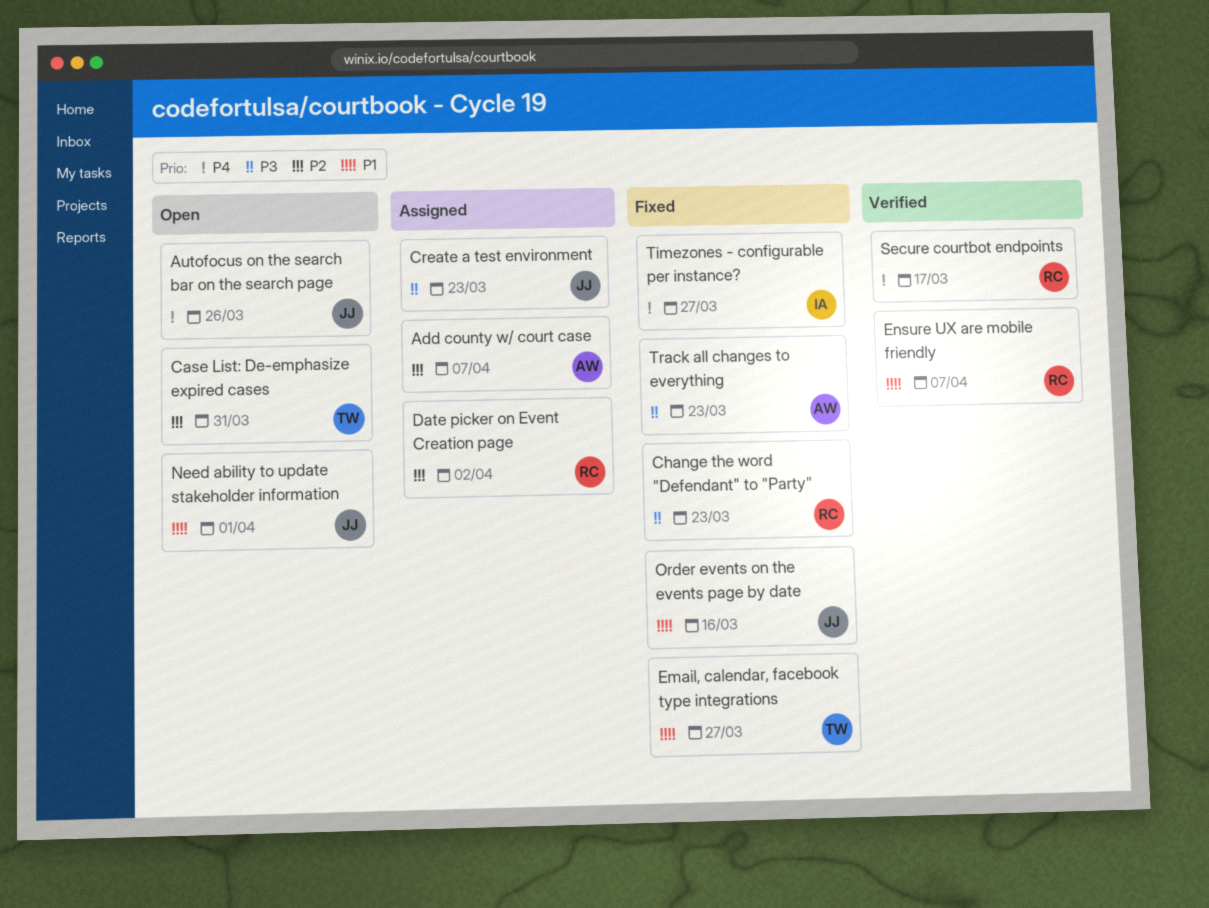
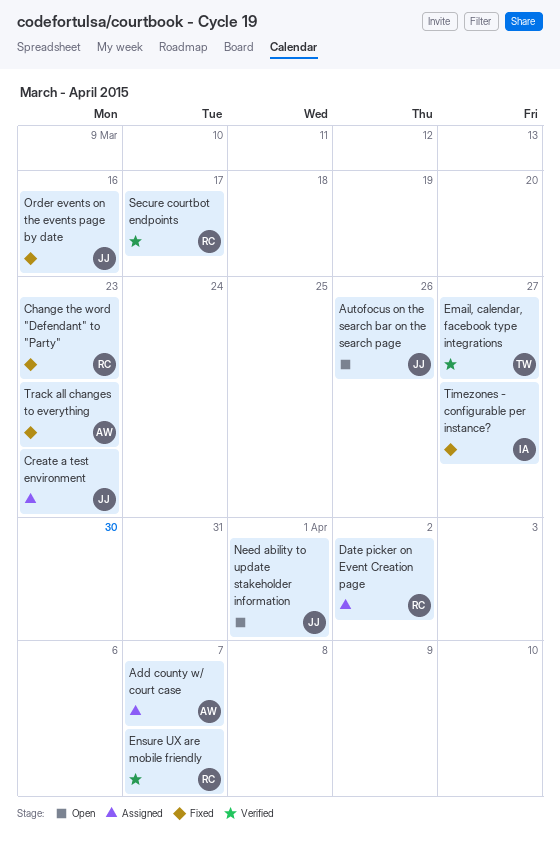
Case List: De-emphasize expired cases: present -> none
Email, calendar, facebook type integrations, status: Fixed -> Verified

